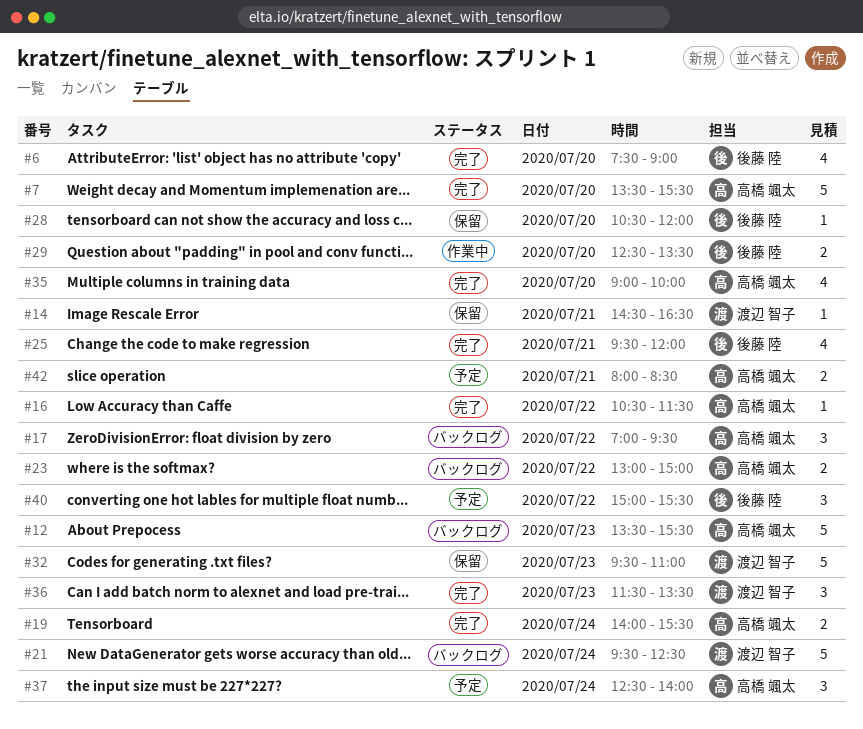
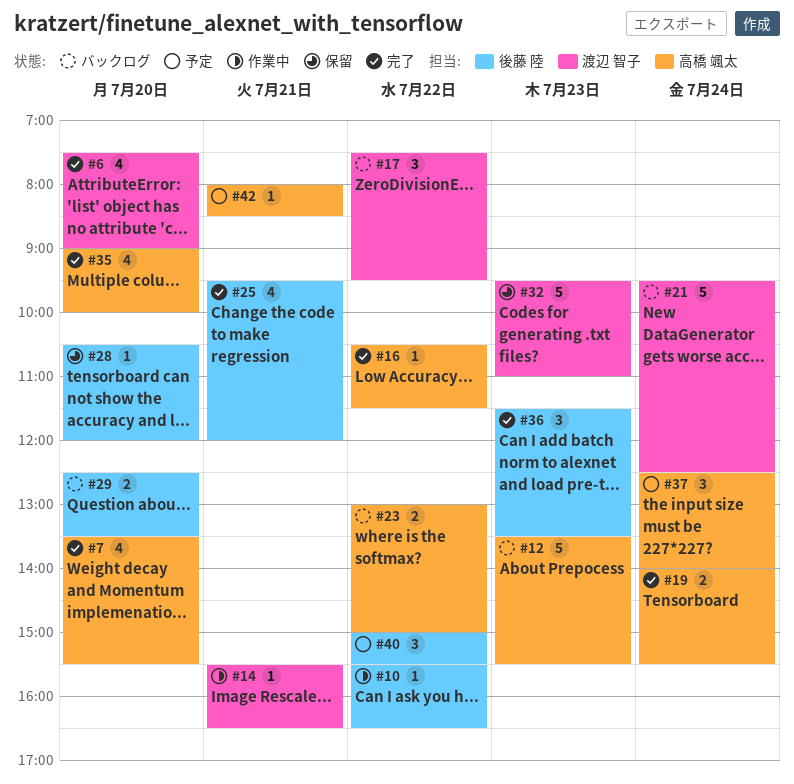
#6, owner: 後藤 陸 -> 渡辺 智子
#7, estimate: 5 -> 4
#10: none -> present
#14, status: 保留 -> 作業中
#14, begins: 14:30 -> 15:30
#17, owner: 高橋 颯太 -> 渡辺 智子
#17, begins: 07:00 -> 07:30
#29, status: 作業中 -> バックログ
#36, owner: 渡辺 智子 -> 後藤 陸
#42, estimate: 2 -> 1

